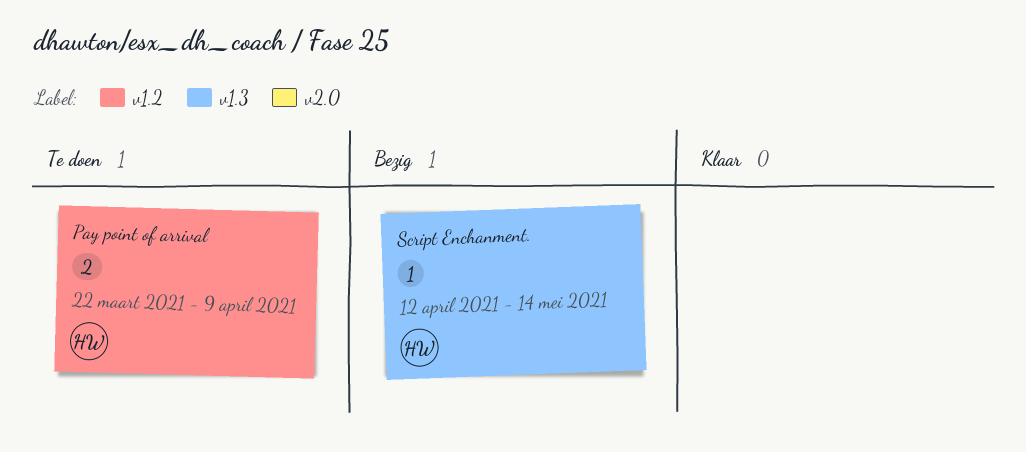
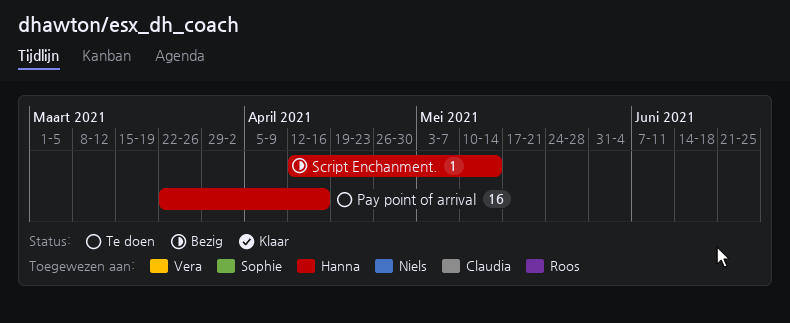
Pay point of arrival, estimate: 2 -> 16
Pay point of arrival, due: Apr 9 -> Apr 16

